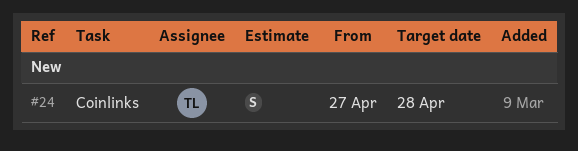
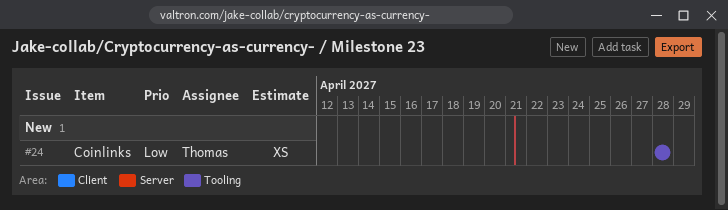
#24, estimate: S -> XS
#24, start: Apr 27 -> Apr 28

